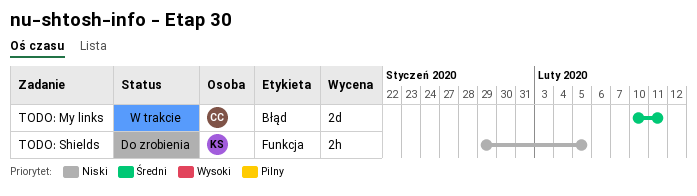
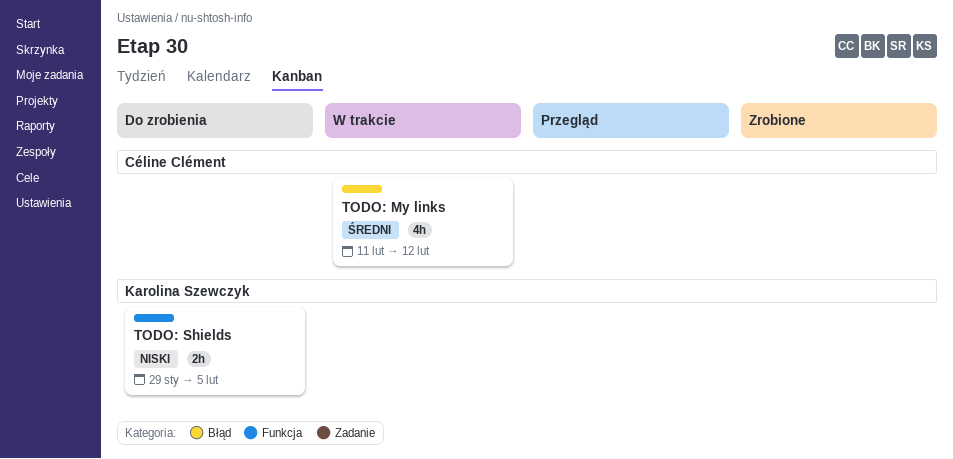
TODO: My links, estimate: 2d -> 4h
TODO: My links, start: Feb 10 -> Feb 11
TODO: My links, due: Feb 11 -> Feb 12

